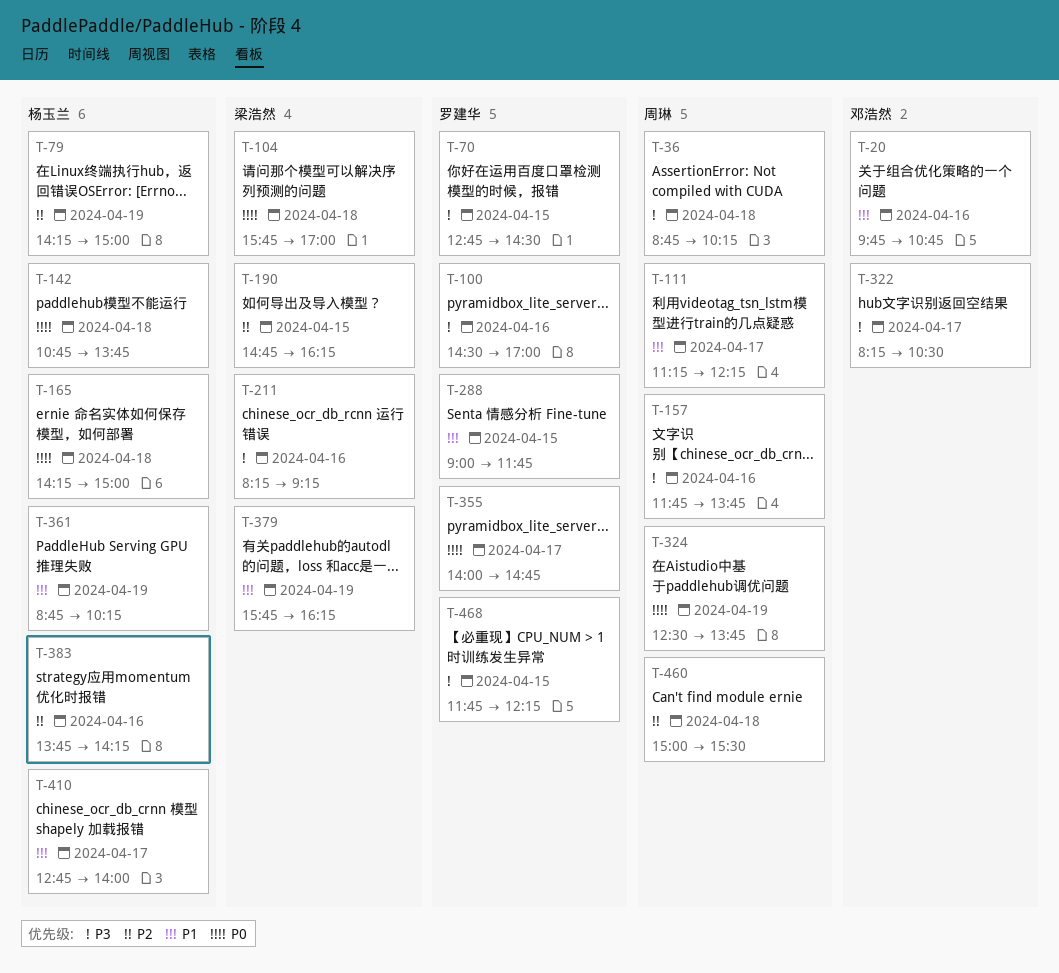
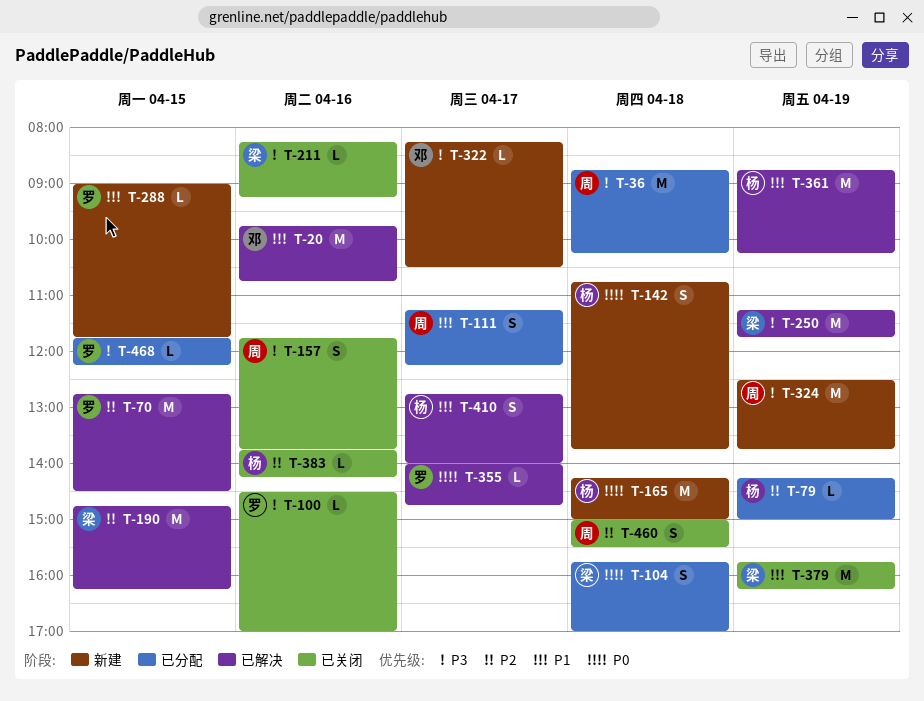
T-70, priority: P3 -> P2
T-250: none -> present
T-324, priority: P0 -> P3

